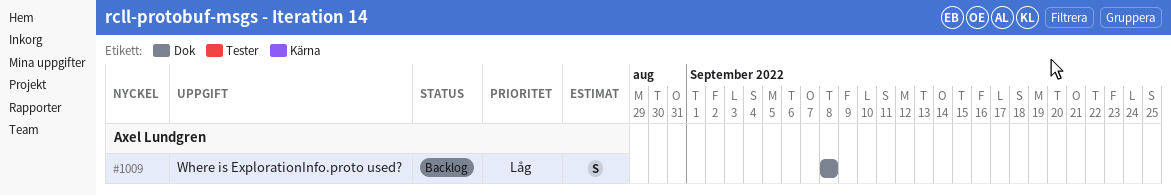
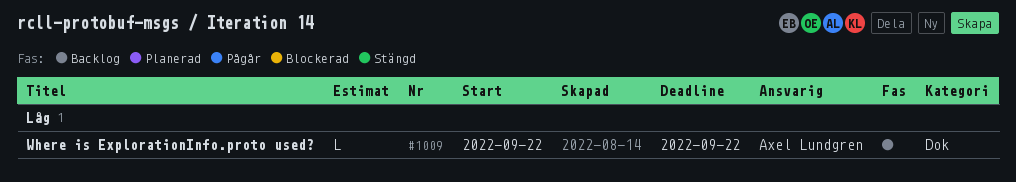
#1009, estimate: S -> L
#1009, start: Sep 8 -> Sep 22
#1009, due: Sep 8 -> Sep 22

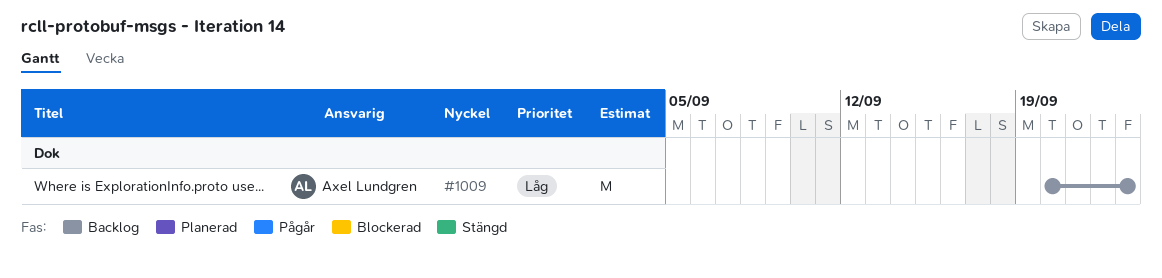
#1009, estimate: L -> M
#1009, start: Sep 22 -> Sep 20
#1009, due: Sep 22 -> Sep 23

